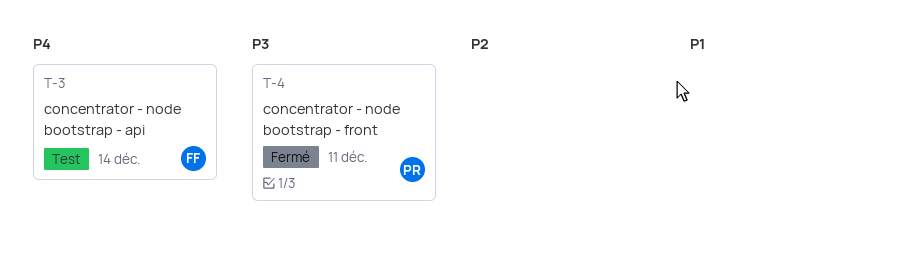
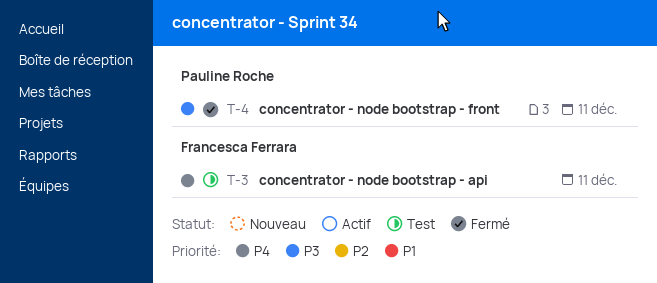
T-3, due: Dec 14 -> Dec 11

